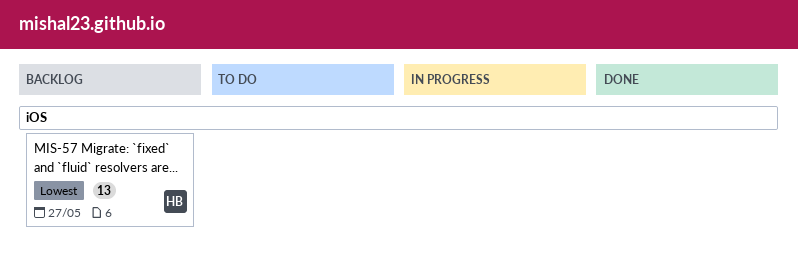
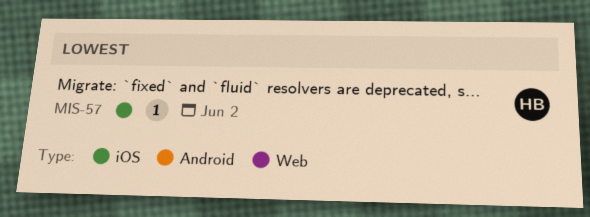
MIS-57, estimate: 13 -> 1
MIS-57, due: May 27 -> Jun 2

